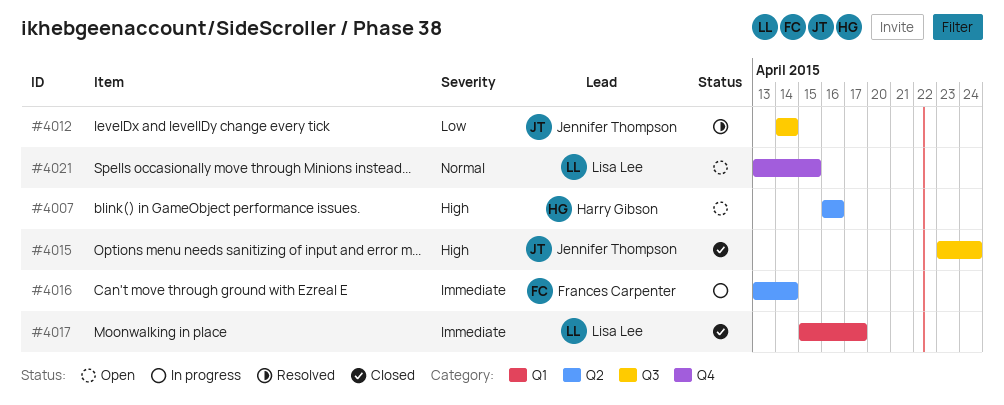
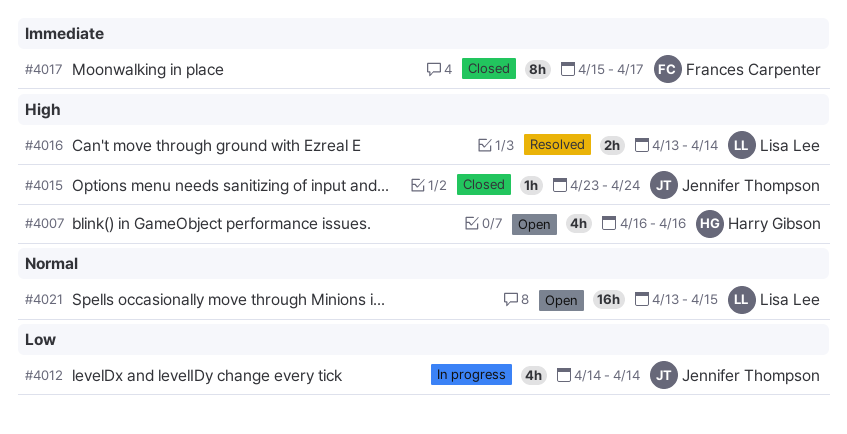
#4012, status: Resolved -> In progress
#4016, status: In progress -> Resolved
#4016, owner: Frances Carpenter -> Lisa Lee
#4016, priority: Immediate -> High
#4017, owner: Lisa Lee -> Frances Carpenter

